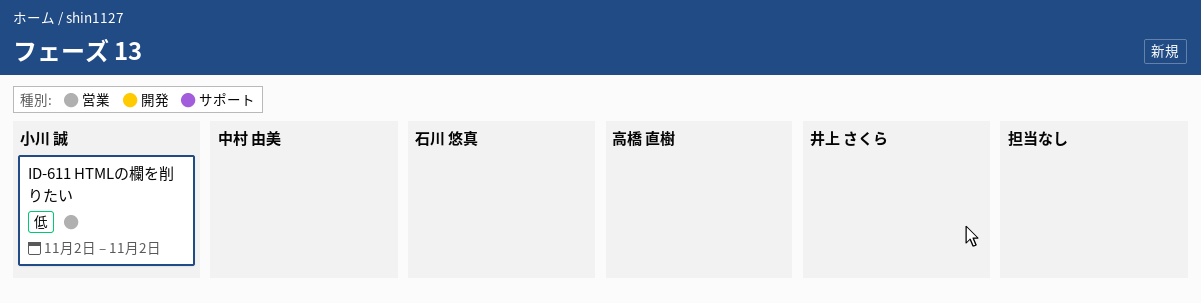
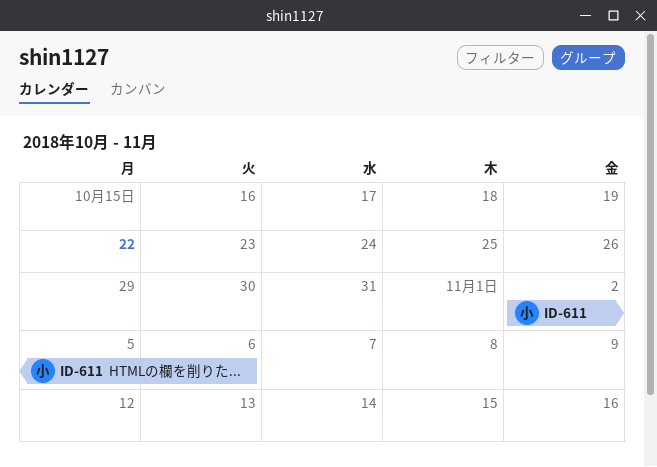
ID-611, due: Nov 2 -> Nov 6

